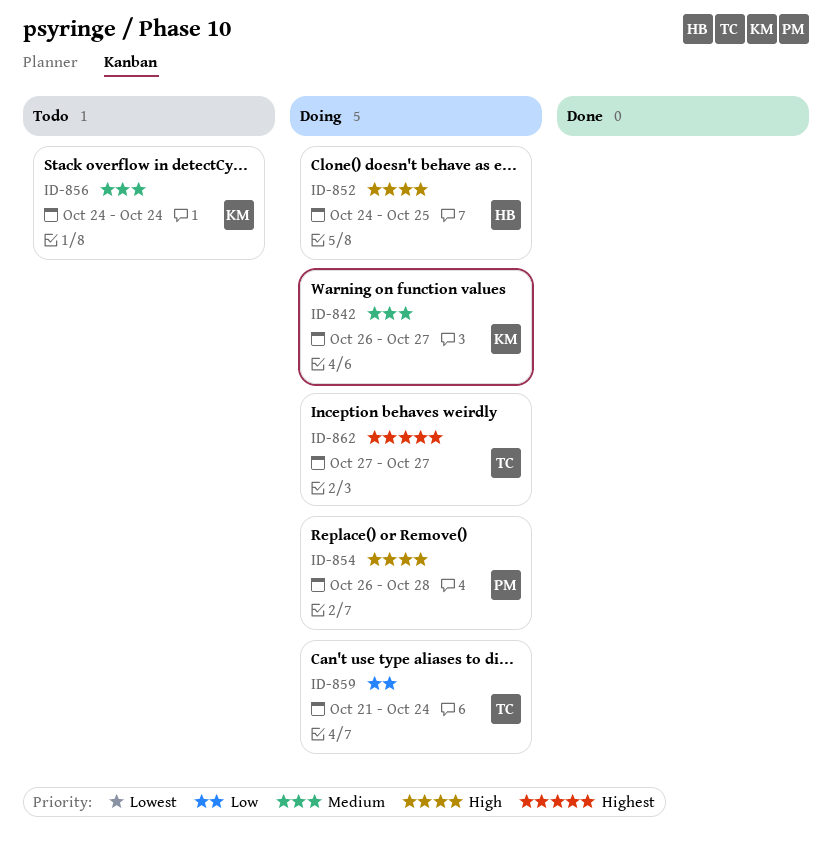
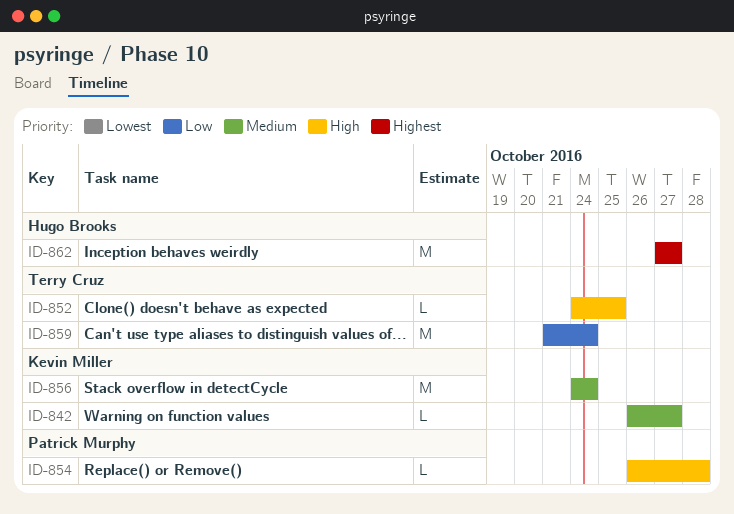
ID-852, owner: Hugo Brooks -> Terry Cruz
ID-862, owner: Terry Cruz -> Hugo Brooks

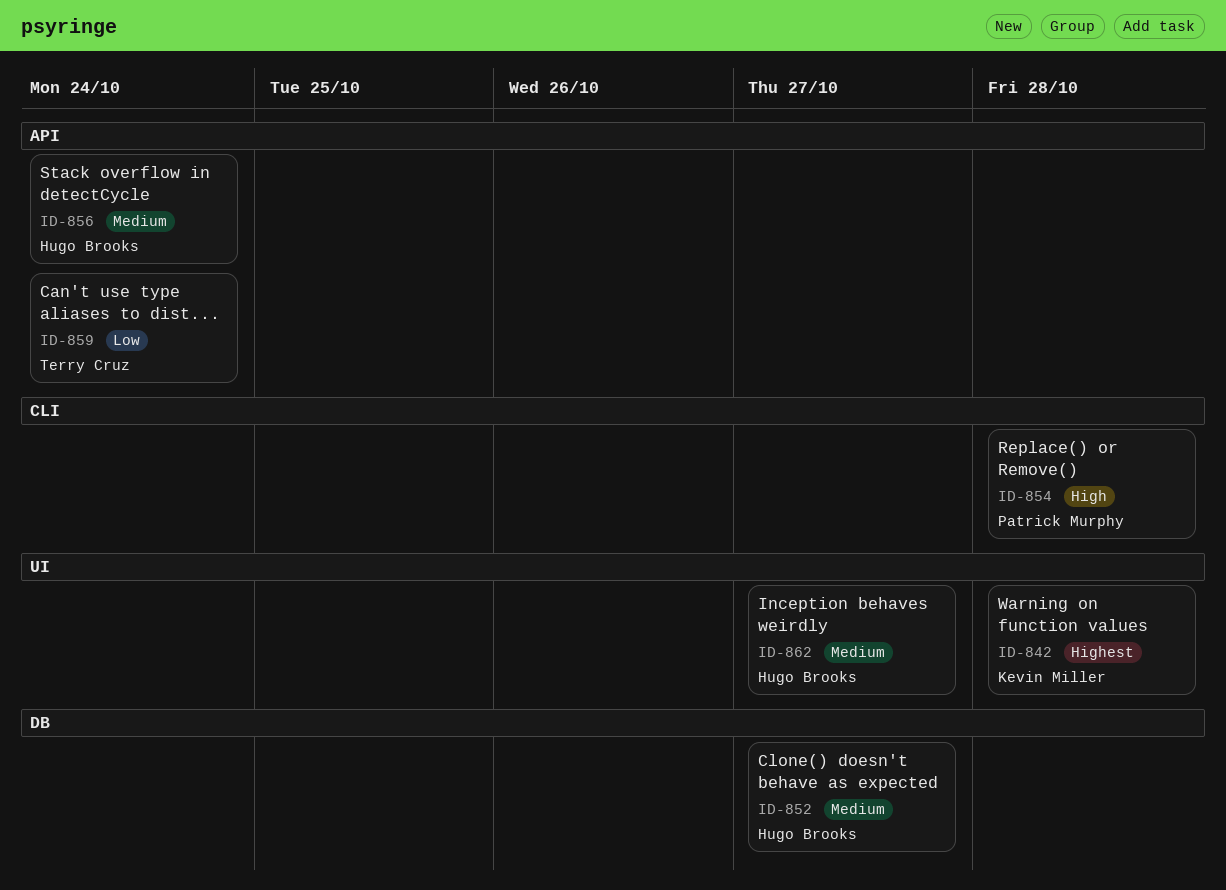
ID-842, priority: Medium -> Highest
ID-842, due: Oct 27 -> Oct 28
ID-852, owner: Terry Cruz -> Hugo Brooks
ID-852, priority: High -> Medium
ID-852, due: Oct 25 -> Oct 27
ID-856, owner: Kevin Miller -> Hugo Brooks
ID-862, priority: Highest -> Medium

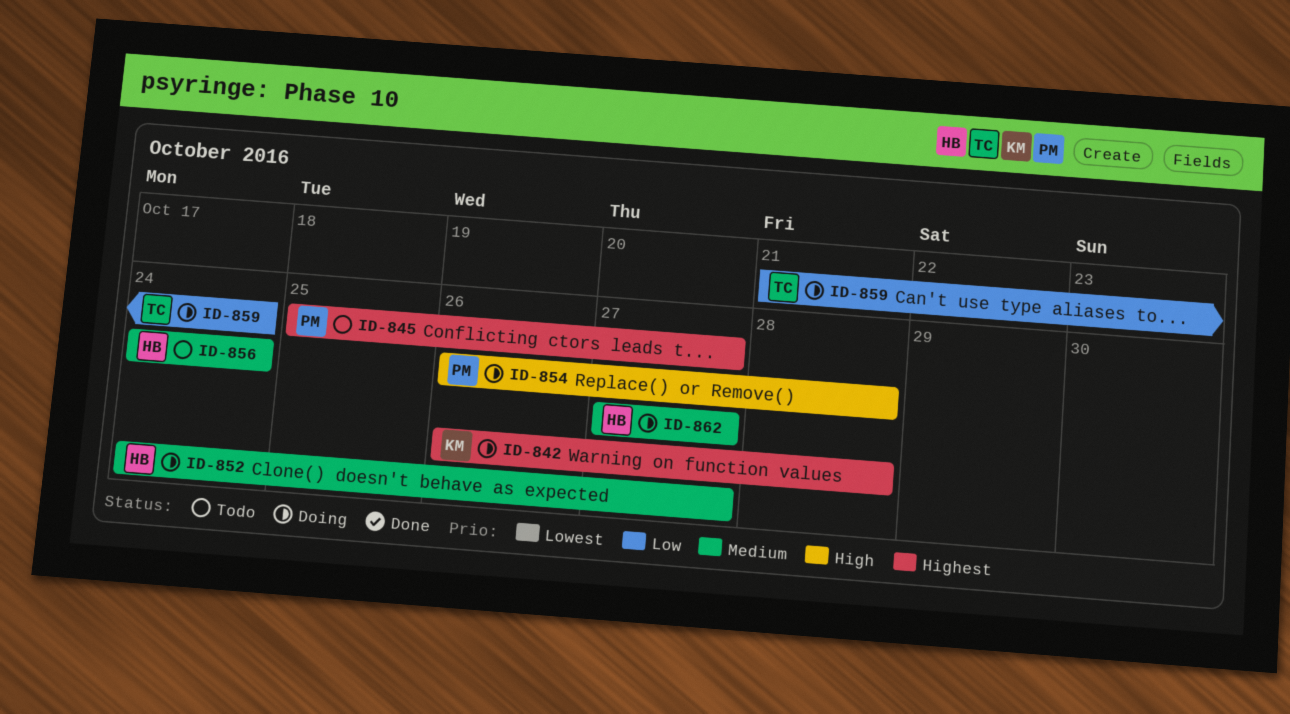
ID-845: none -> present

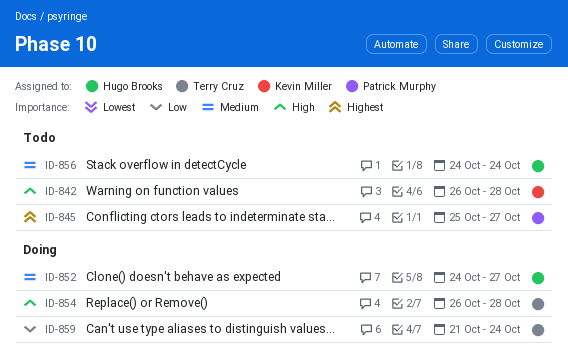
ID-842, status: Doing -> Todo
ID-842, priority: Highest -> High
ID-854, owner: Patrick Murphy -> Terry Cruz
ID-862: present -> none

